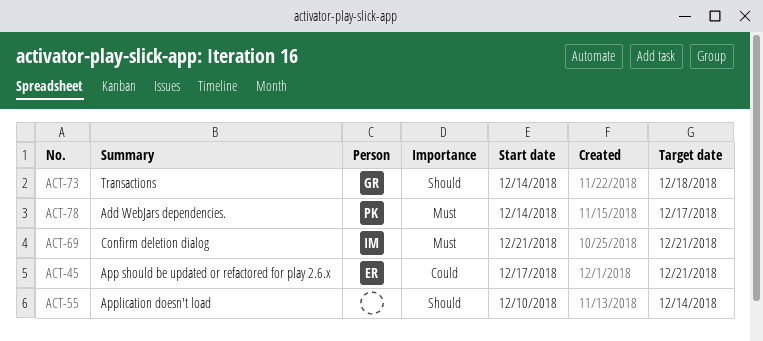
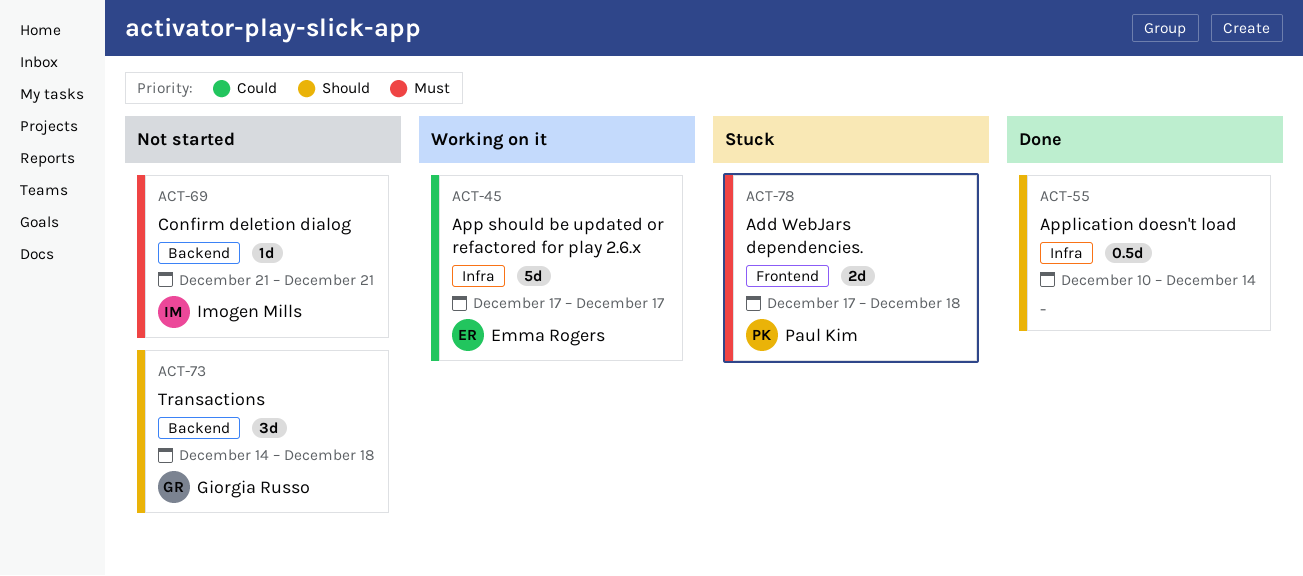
ACT-45, due: Dec 21 -> Dec 17
ACT-78, start: Dec 14 -> Dec 17
ACT-78, due: Dec 17 -> Dec 18

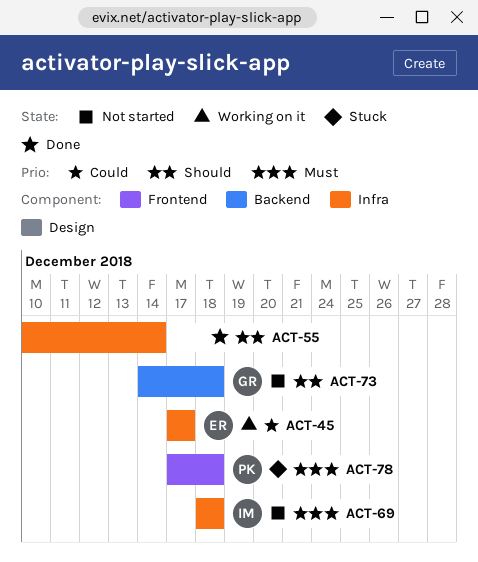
ACT-69, label: Backend -> Infra
ACT-69, start: Dec 21 -> Dec 18
ACT-69, due: Dec 21 -> Dec 18

